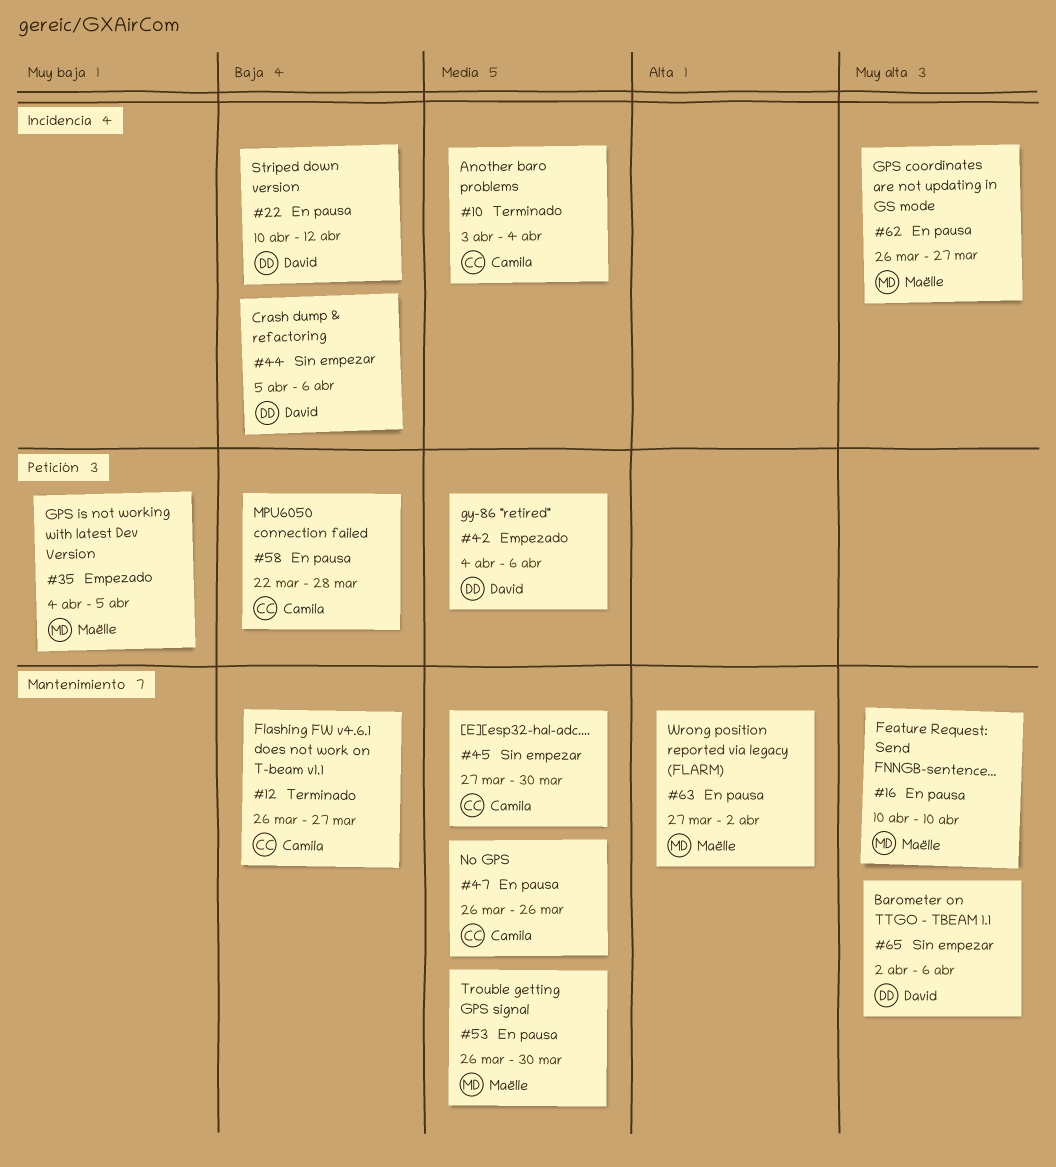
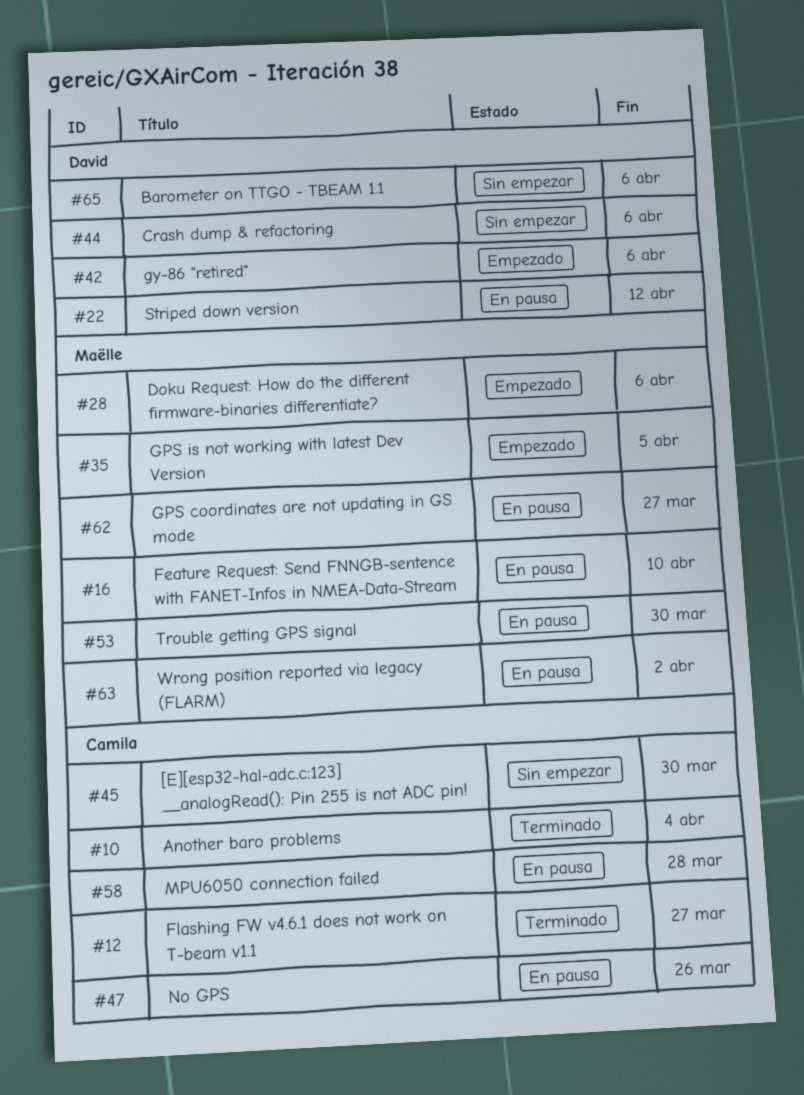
#28: none -> present

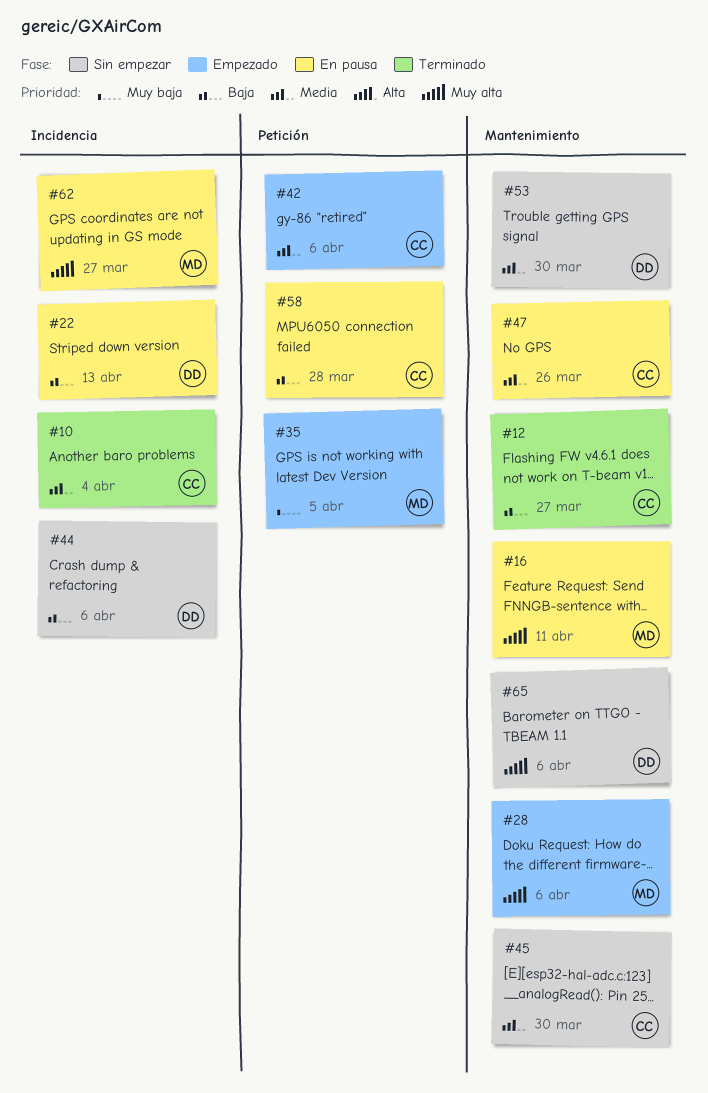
#16, due: Apr 10 -> Apr 11
#22, due: Apr 12 -> Apr 13
#42, owner: David -> Camila
#53, status: En pausa -> Sin empezar
#53, owner: Maëlle -> David
#63: present -> none

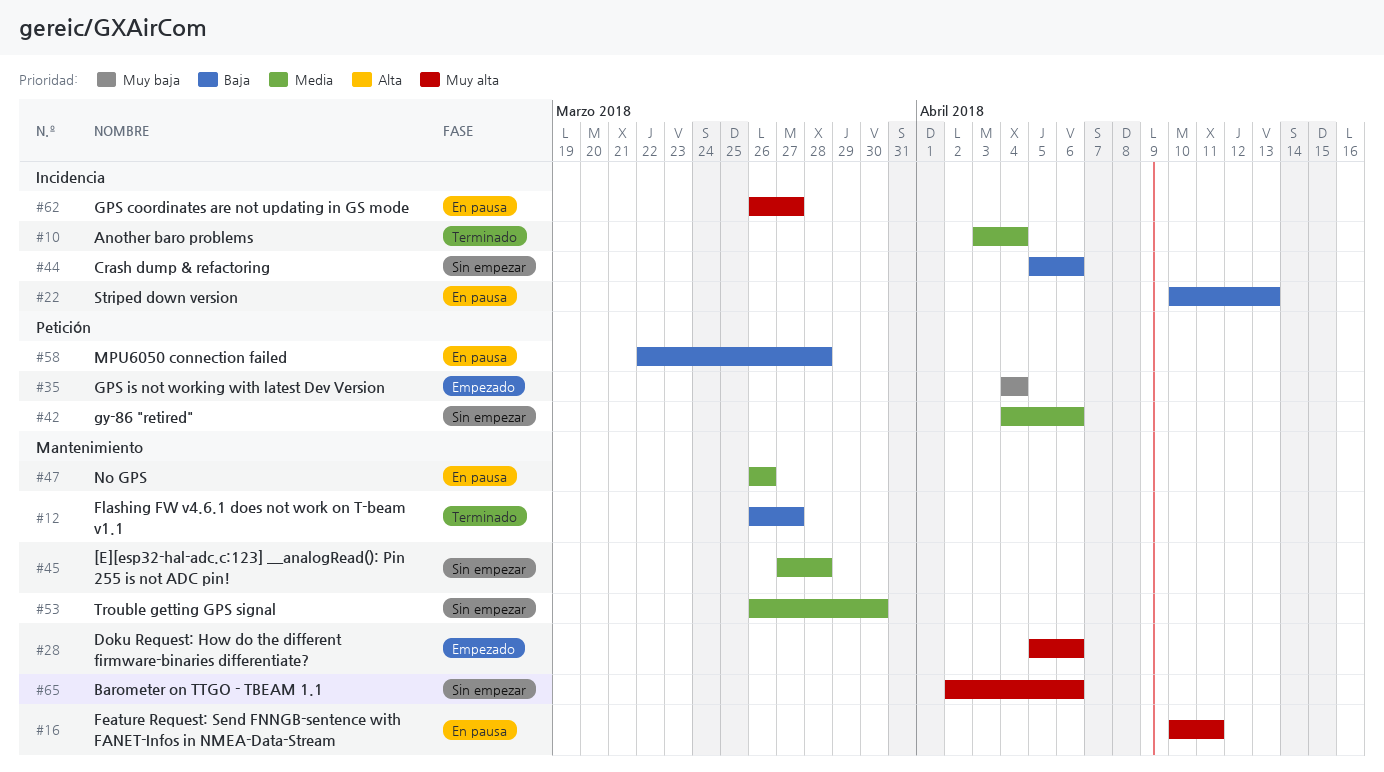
#35, due: Apr 5 -> Apr 4
#42, status: Empezado -> Sin empezar
#45, due: Mar 30 -> Mar 28

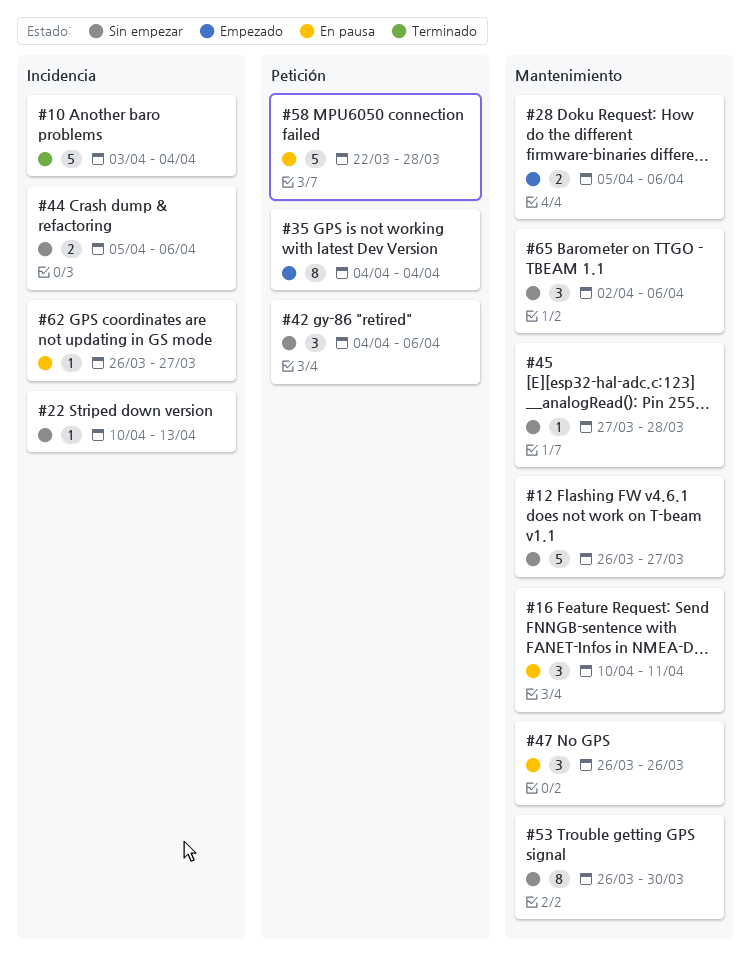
#12, status: Terminado -> Sin empezar
#22, status: En pausa -> Sin empezar

